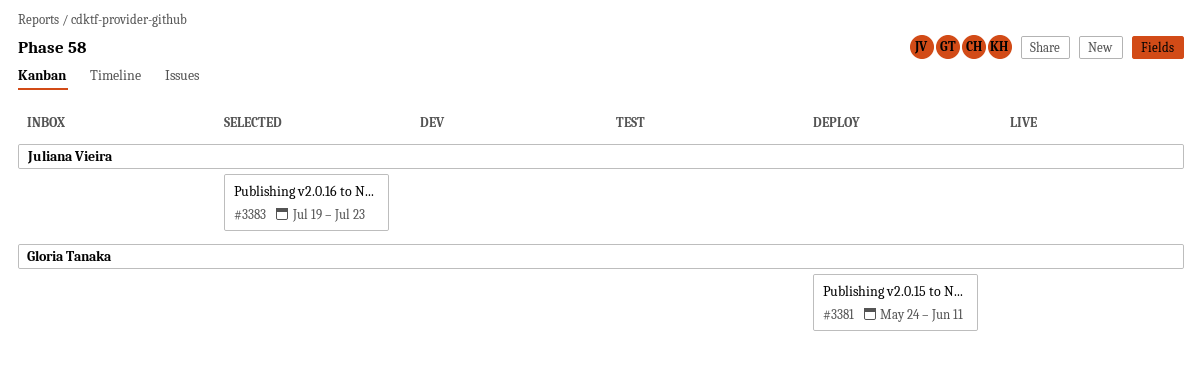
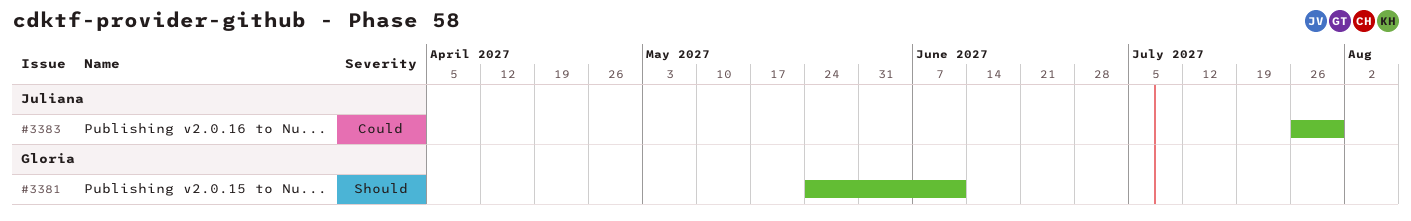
#3383, start: Jul 19 -> Jul 26
#3383, due: Jul 23 -> Jul 30

